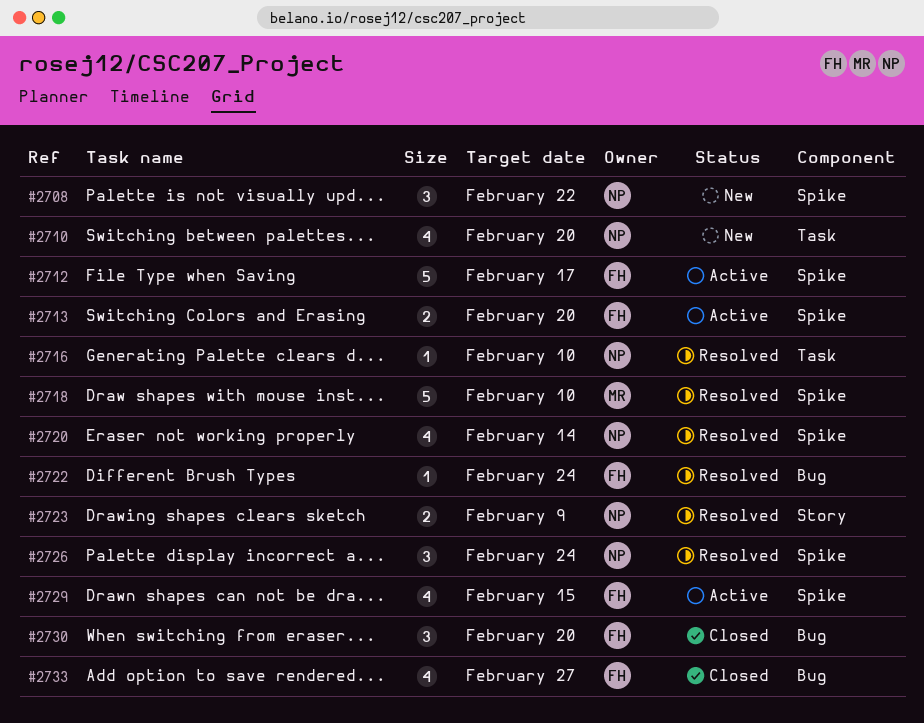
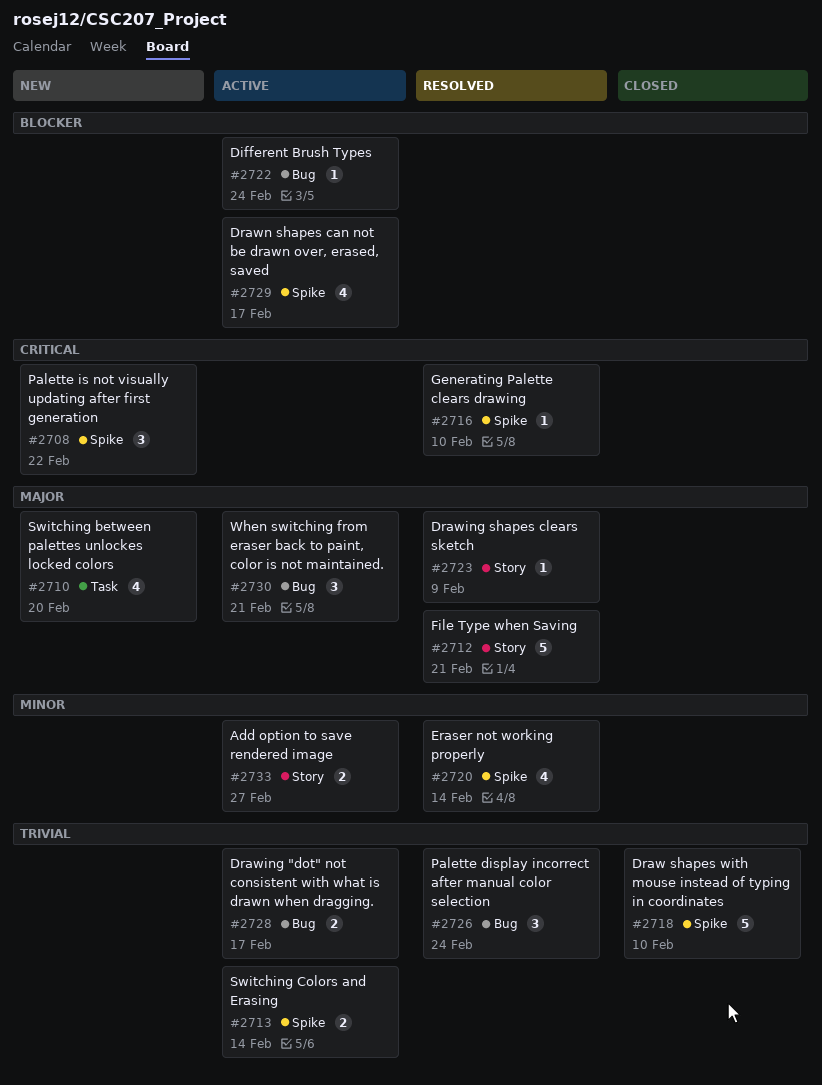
#2712, status: Active -> Resolved
#2712, label: Spike -> Story
#2712, due: Feb 17 -> Feb 21
#2713, due: Feb 20 -> Feb 14
#2716, label: Task -> Spike
#2718, status: Resolved -> Closed
#2722, status: Resolved -> Active
#2723, estimate: 2 -> 1
#2726, label: Spike -> Bug
#2728: none -> present
#2729, due: Feb 15 -> Feb 17
#2730, status: Closed -> Active
#2730, due: Feb 20 -> Feb 21
#2733, status: Closed -> Active
#2733, label: Bug -> Story
#2733, estimate: 4 -> 2

